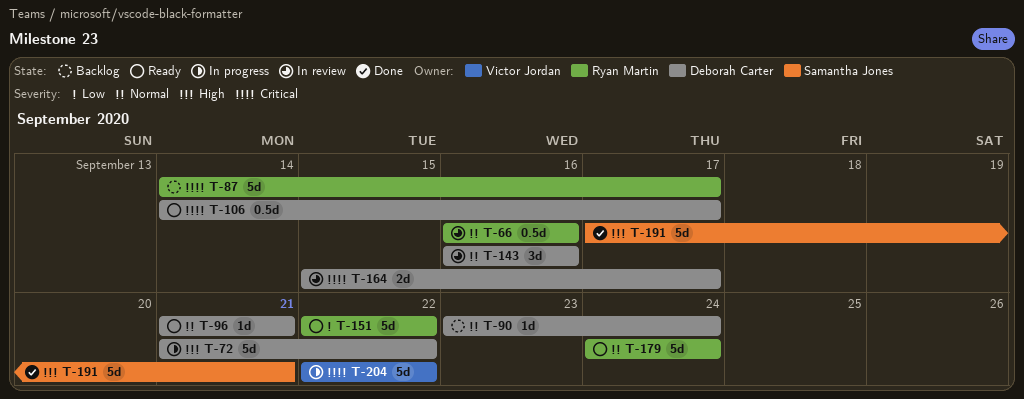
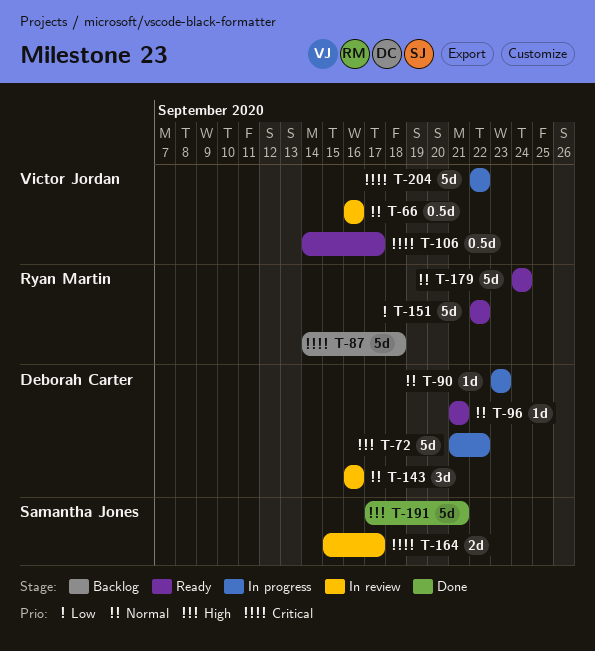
T-66, owner: Ryan Martin -> Victor Jordan
T-87, due: Sep 17 -> Sep 18
T-90, status: Backlog -> In progress
T-90, due: Sep 24 -> Sep 23
T-106, owner: Deborah Carter -> Victor Jordan
T-164, owner: Deborah Carter -> Samantha Jones

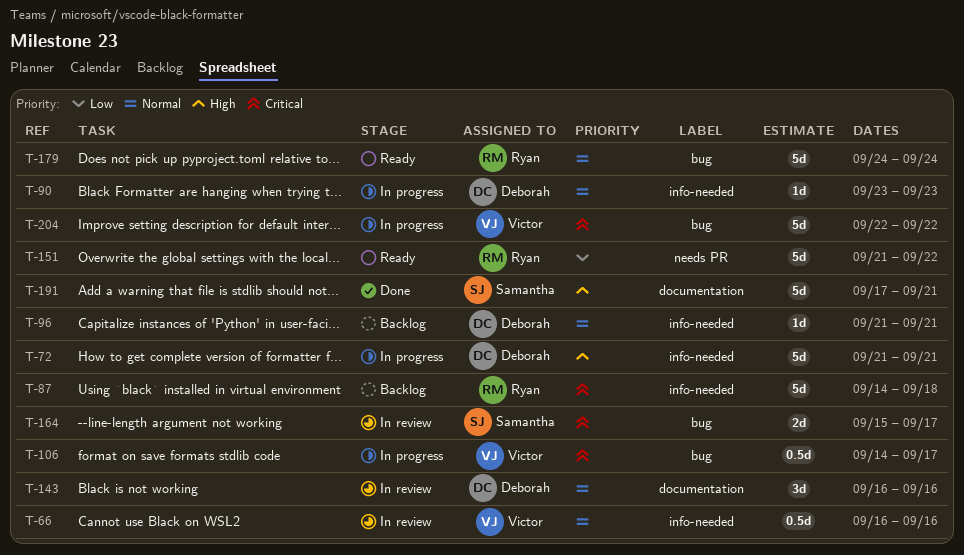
T-72, due: Sep 22 -> Sep 21
T-96, status: Ready -> Backlog
T-106, status: Ready -> In progress
T-151, start: Sep 22 -> Sep 21

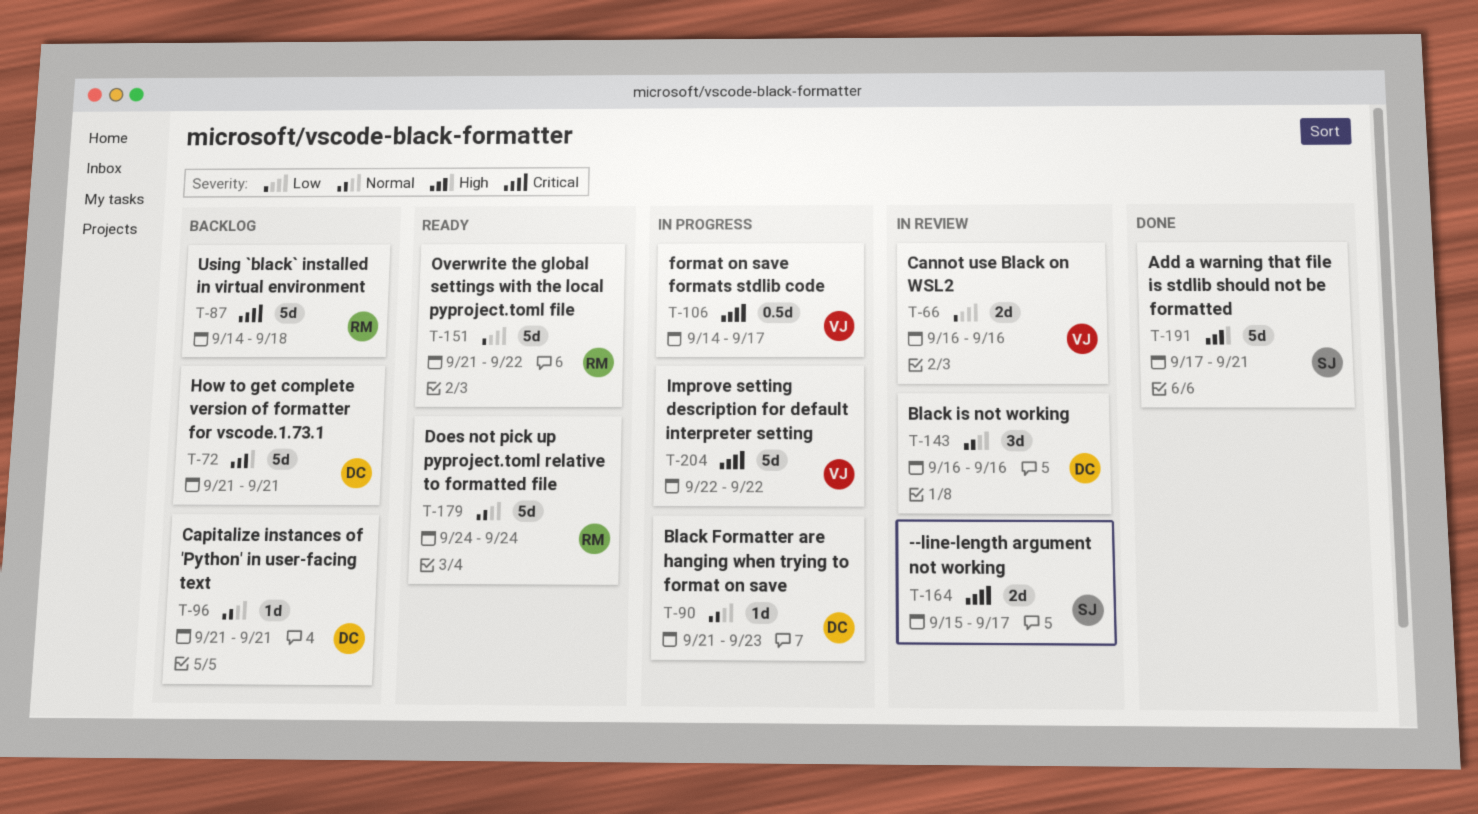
T-66, priority: Normal -> Low
T-66, estimate: 0.5d -> 2d
T-72, status: In progress -> Backlog
T-90, start: Sep 23 -> Sep 21

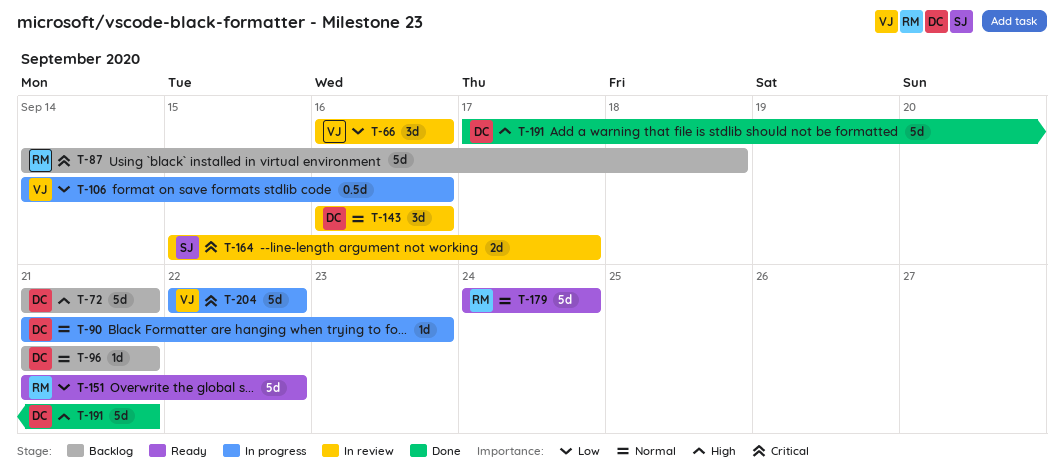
T-66, estimate: 2d -> 3d
T-106, priority: Critical -> Low
T-106, due: Sep 17 -> Sep 16
T-191, owner: SJ -> DC

